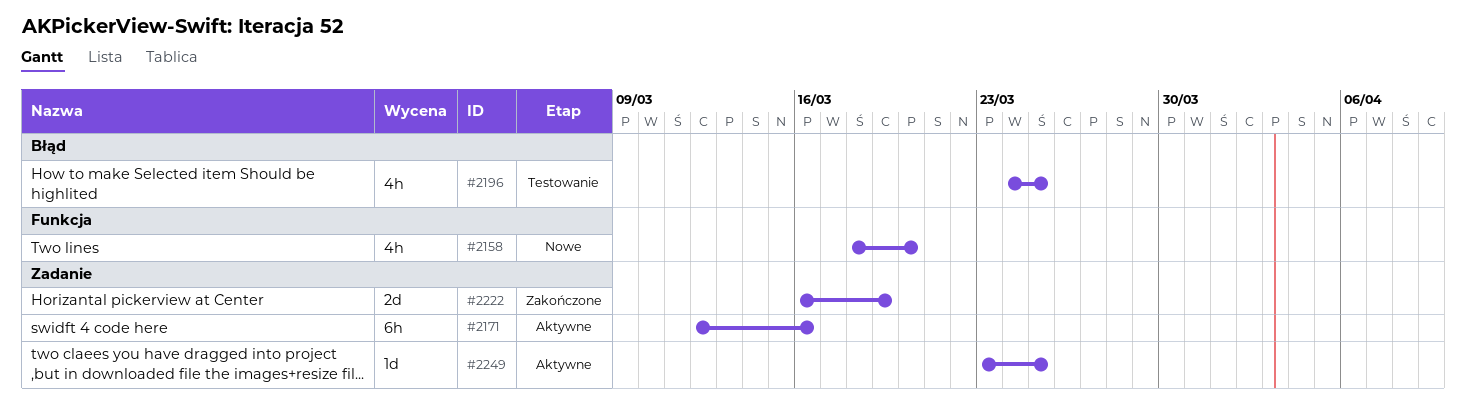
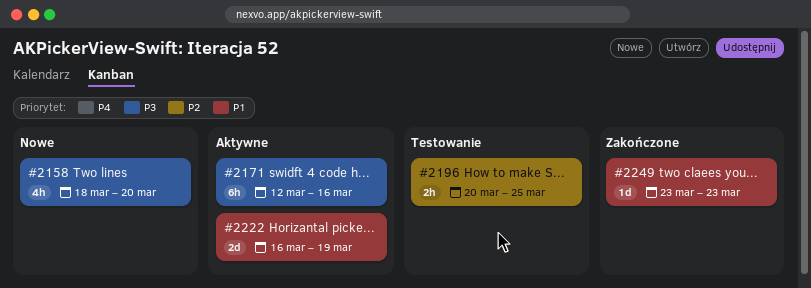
#2196, estimate: 4h -> 2h
#2196, start: Mar 24 -> Mar 20
#2222, status: Zakończone -> Aktywne
#2249, status: Aktywne -> Zakończone
#2249, due: Mar 25 -> Mar 23

